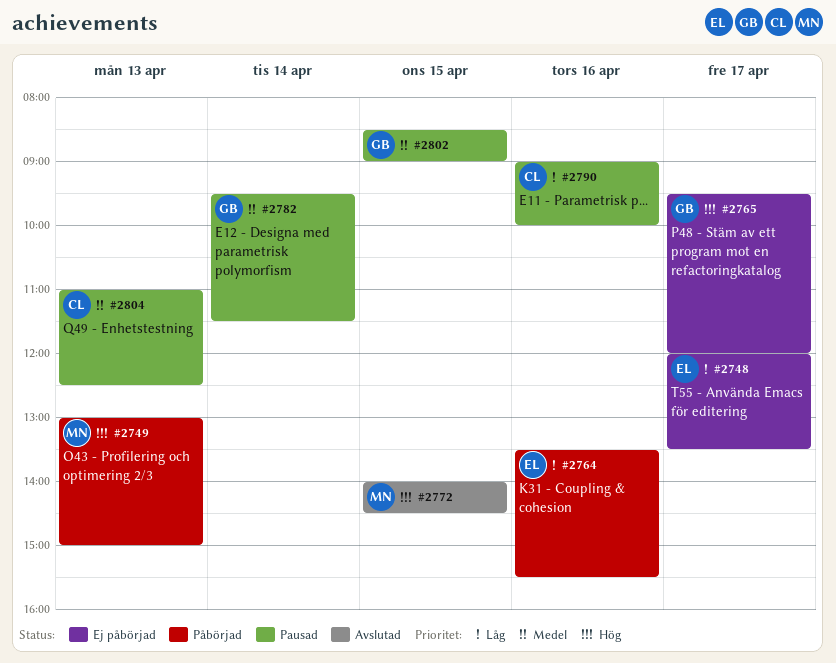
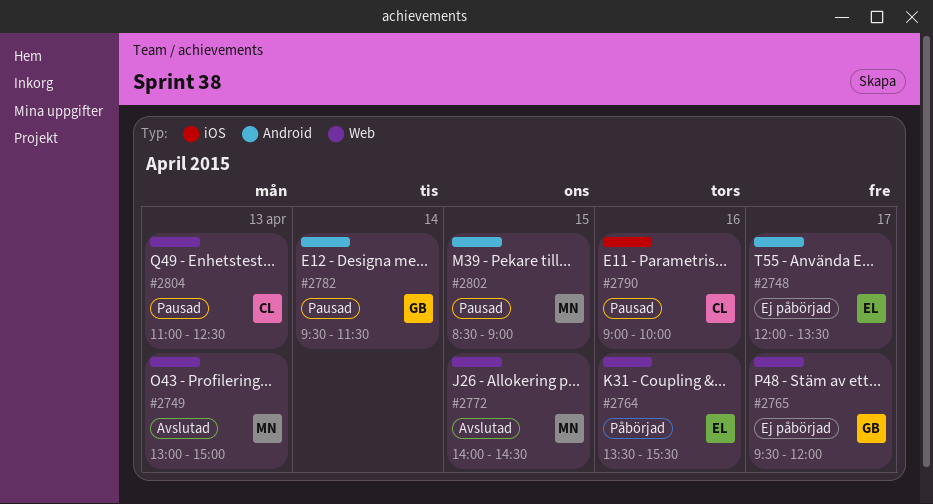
#2749, status: Påbörjad -> Avslutad
#2802, owner: GB -> MN

